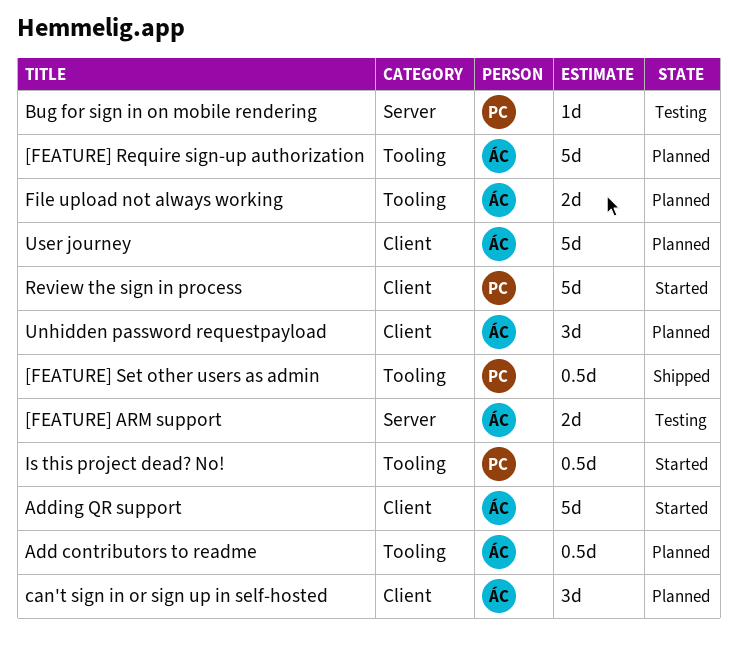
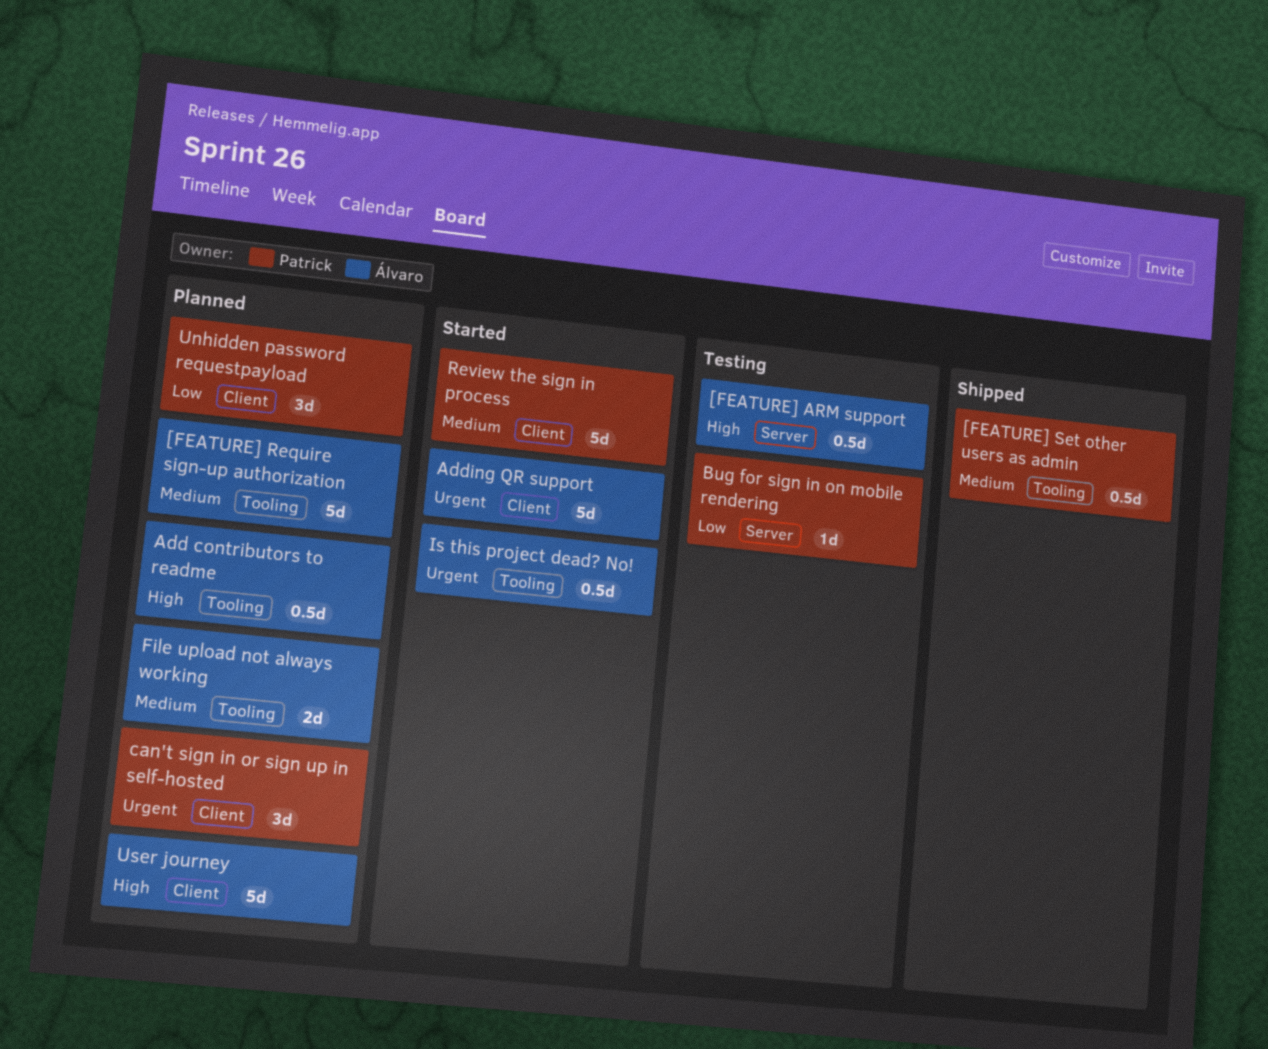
[FEATURE] ARM support, estimate: 2d -> 0.5d
can't sign in or sign up in self-hosted, owner: Álvaro -> Patrick
Is this project dead? No!, owner: Patrick -> Álvaro
Unhidden password requestpayload, owner: Álvaro -> Patrick

